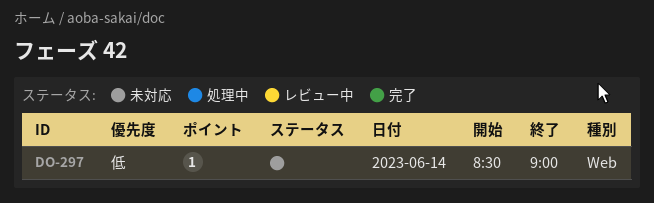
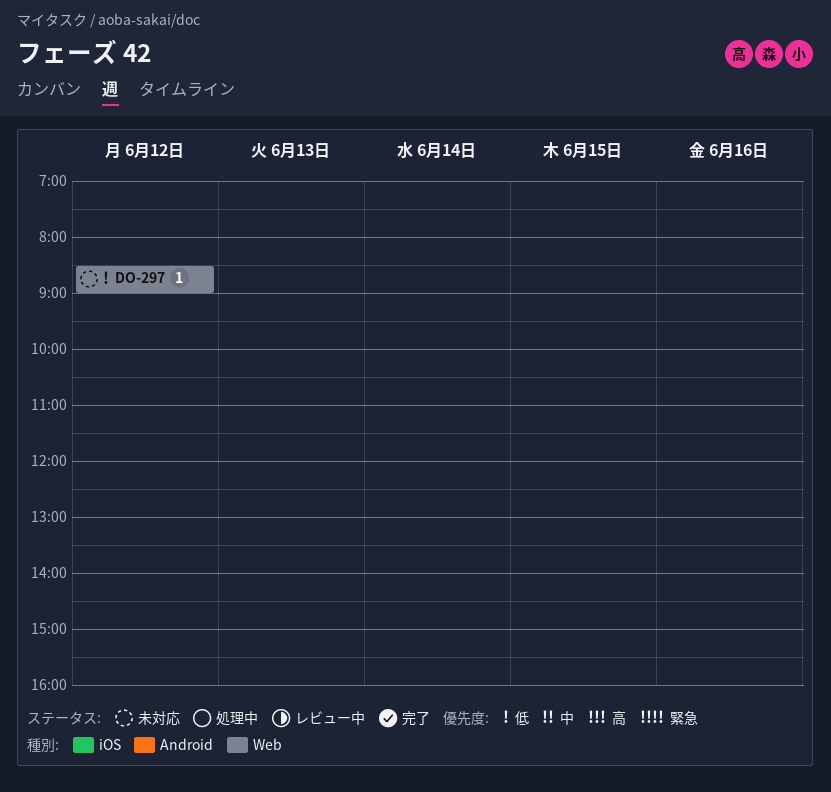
DO-297, day: Jun 14 -> Jun 12

